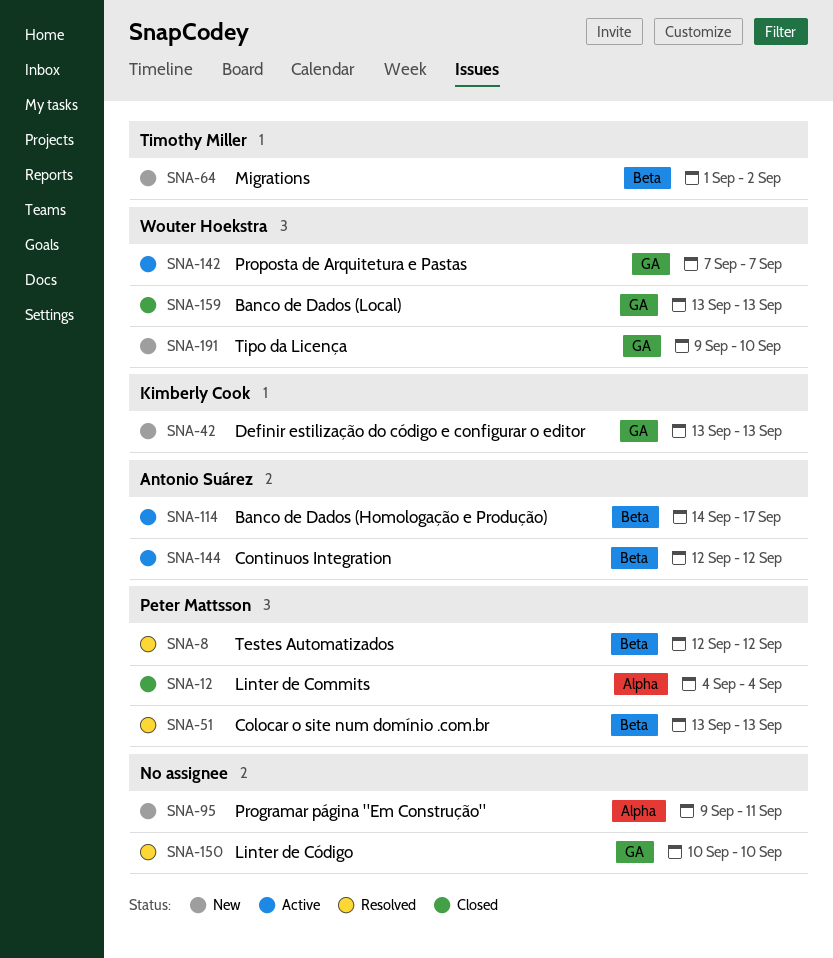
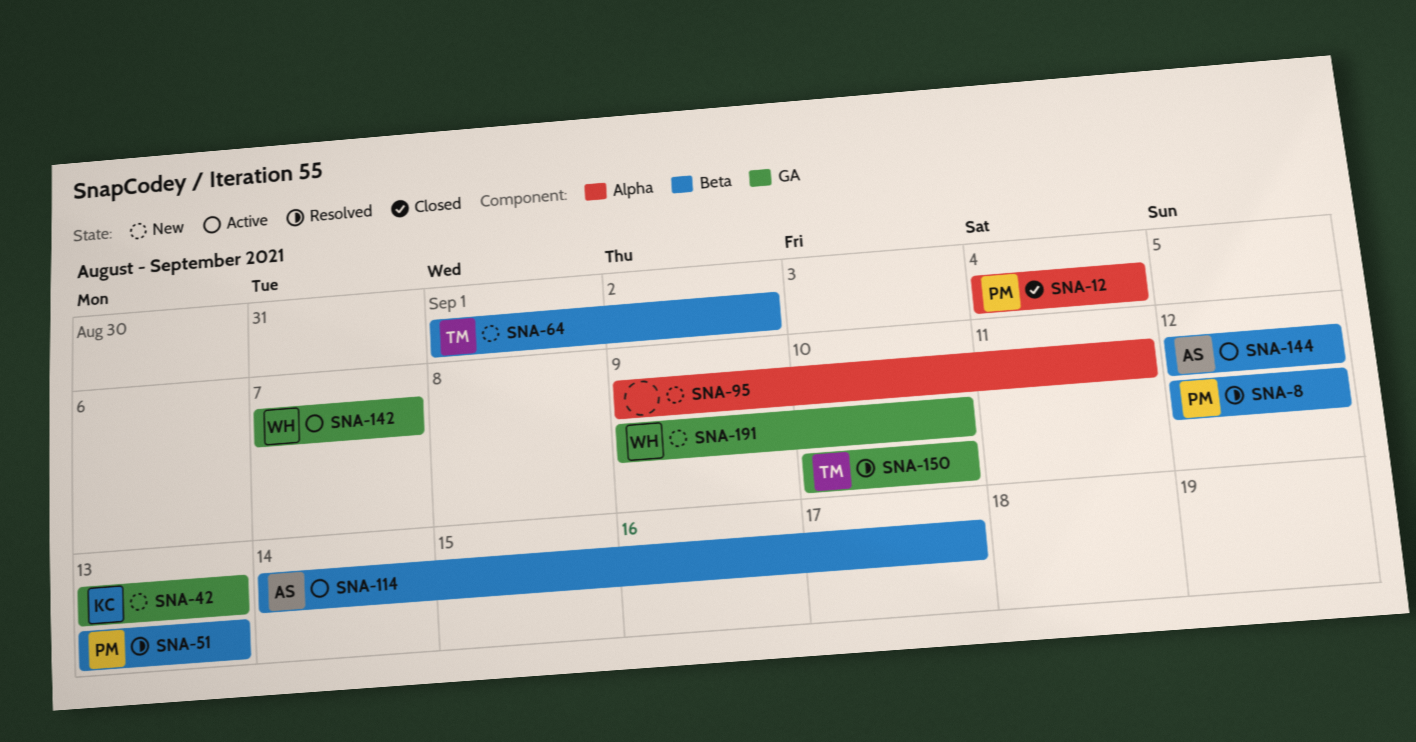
SNA-150, owner: none -> Timothy Miller
SNA-159: present -> none

